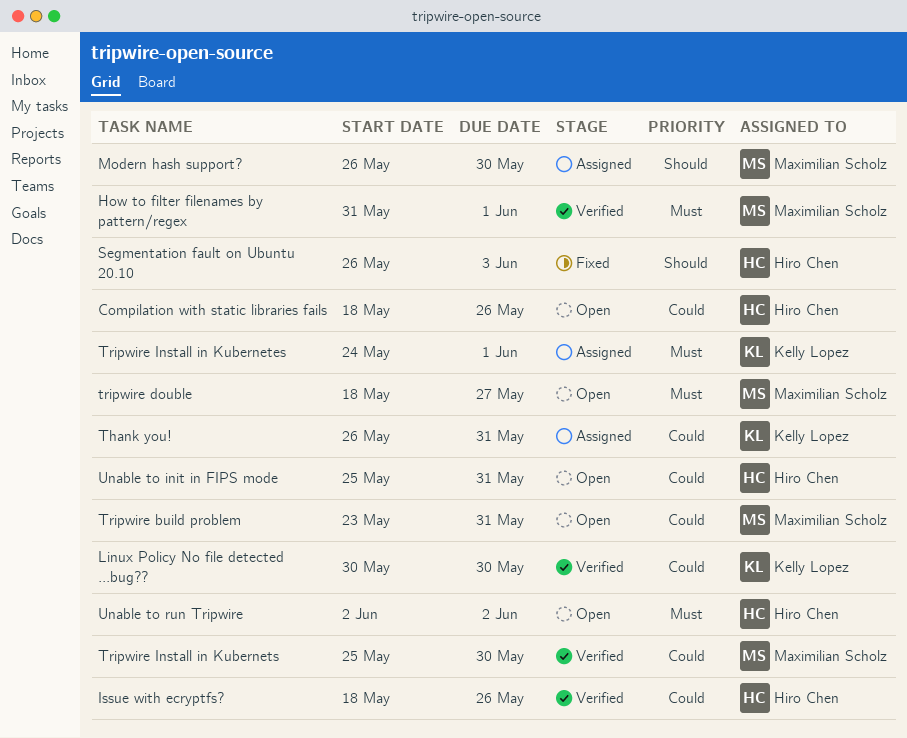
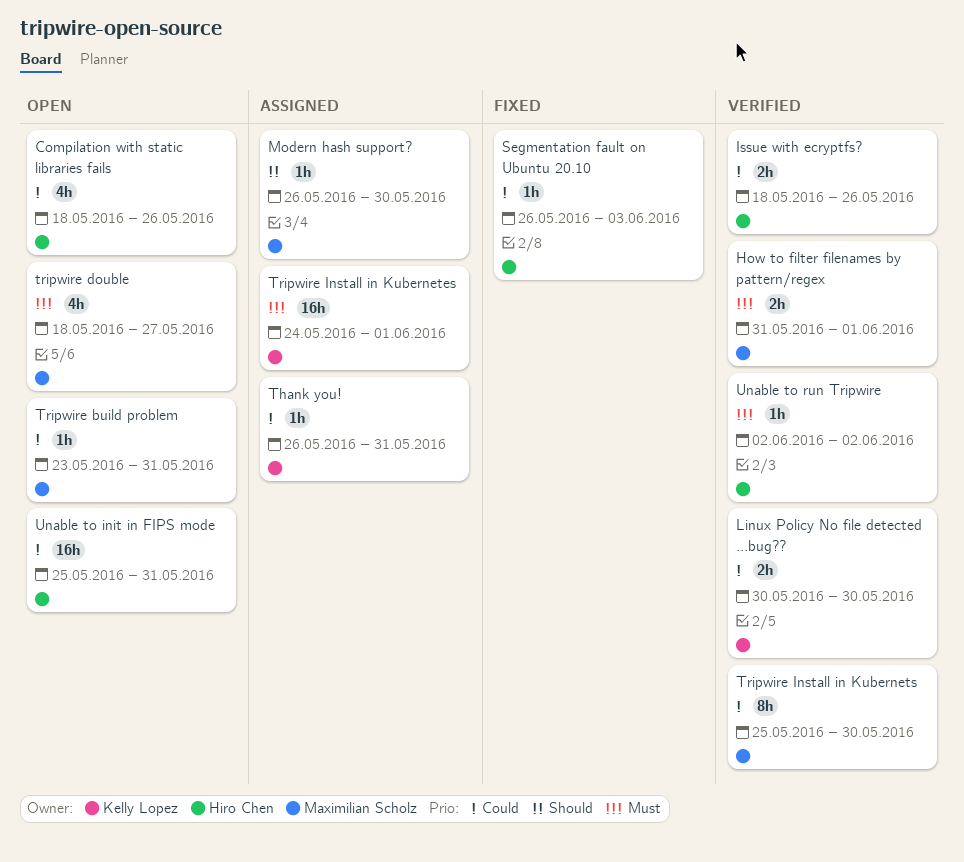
Segmentation fault on Ubuntu 20.10, priority: Should -> Could
Unable to run Tripwire, status: Open -> Verified

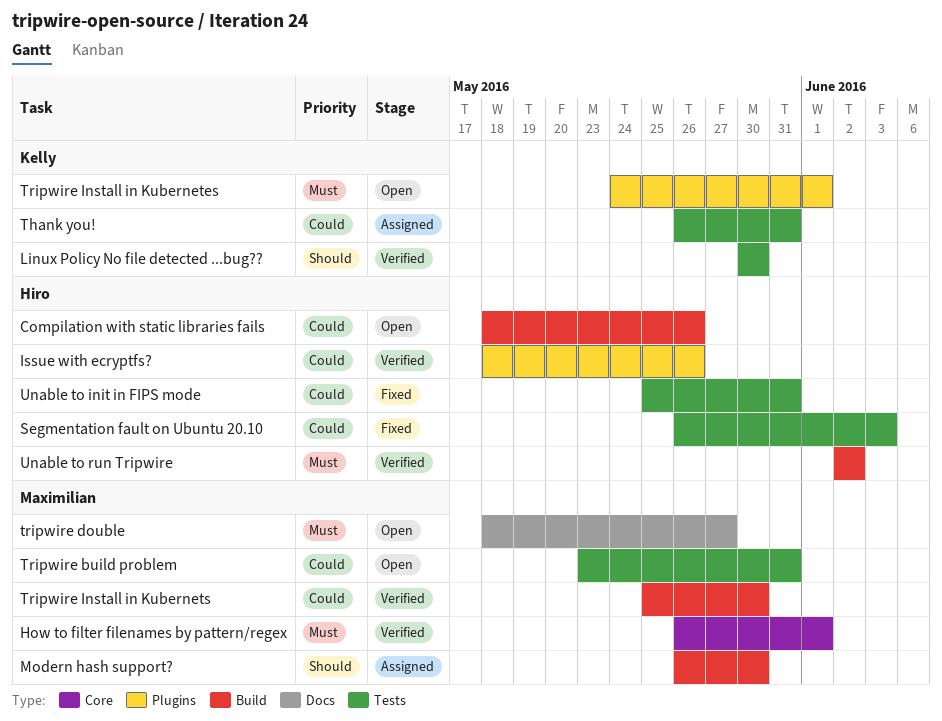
How to filter filenames by pattern/regex, start: May 31 -> May 26
Linux Policy No file detected ...bug??, priority: Could -> Should
Tripwire Install in Kubernetes, status: Assigned -> Open
Unable to init in FIPS mode, status: Open -> Fixed

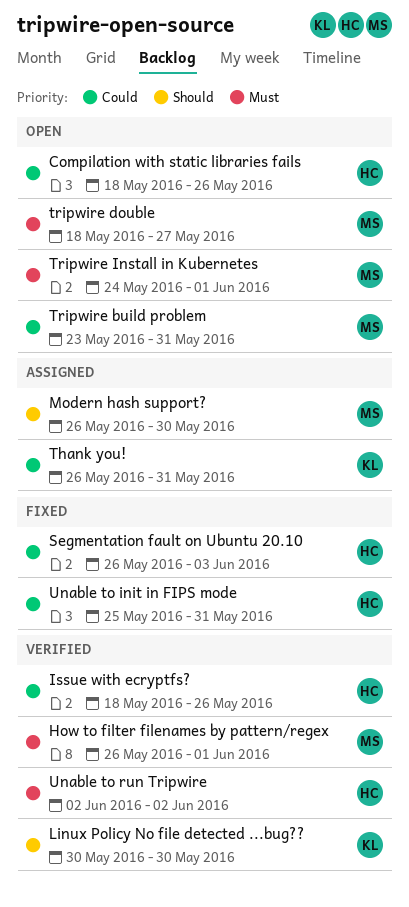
Tripwire Install in Kubernetes, owner: Kelly -> Maximilian
Tripwire Install in Kubernets: present -> none

